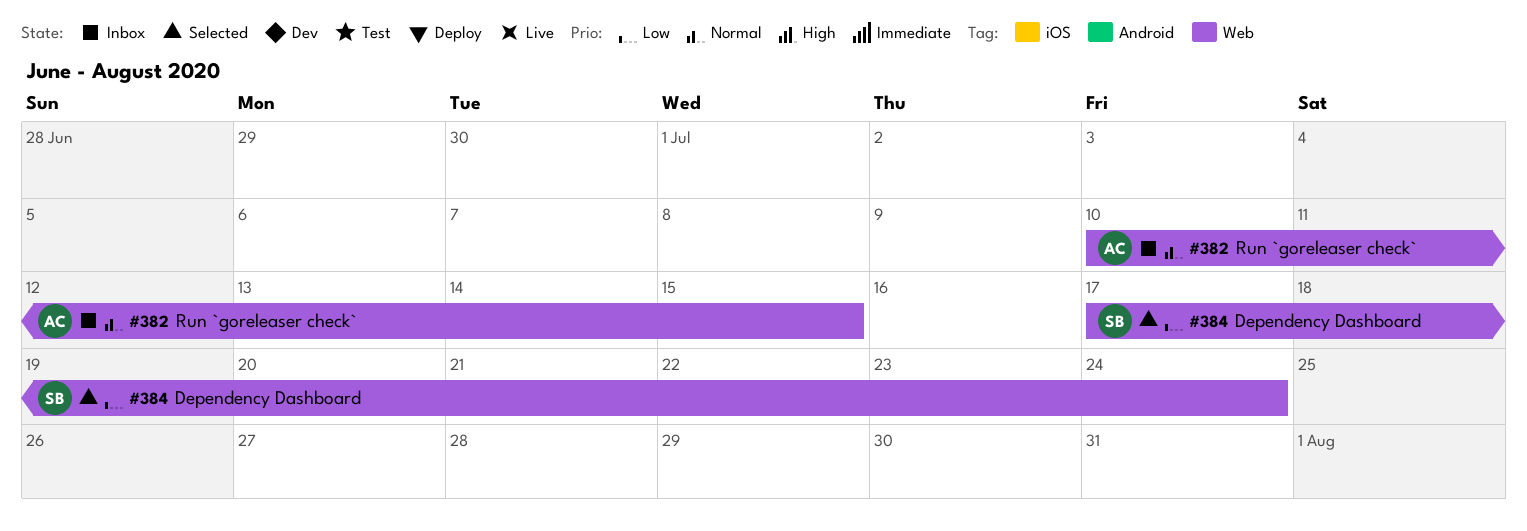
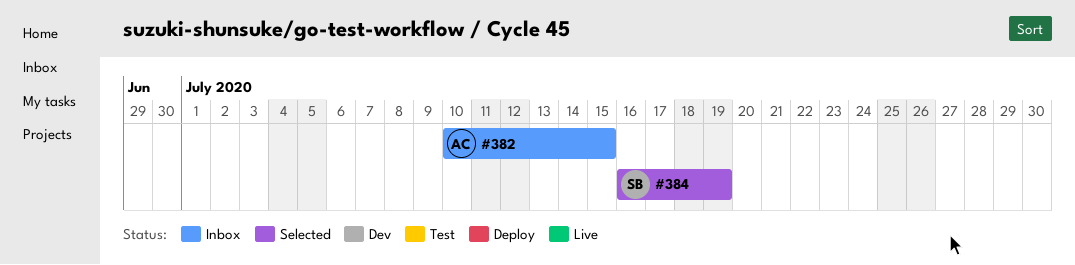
#384, start: Jul 17 -> Jul 16
#384, due: Jul 24 -> Jul 19

